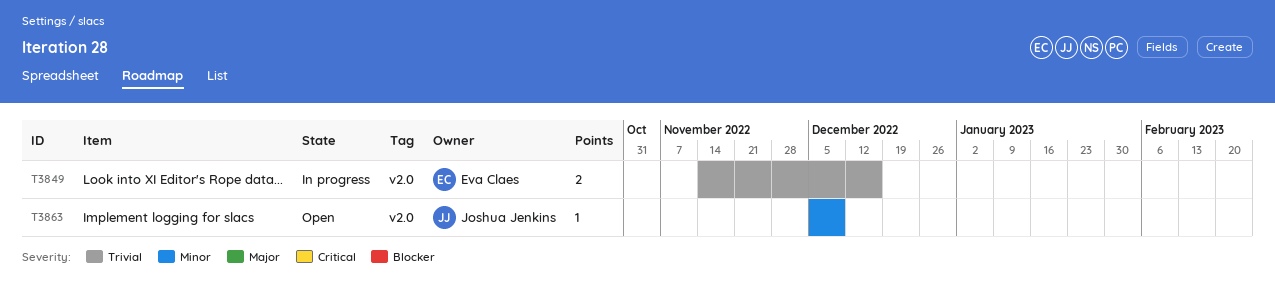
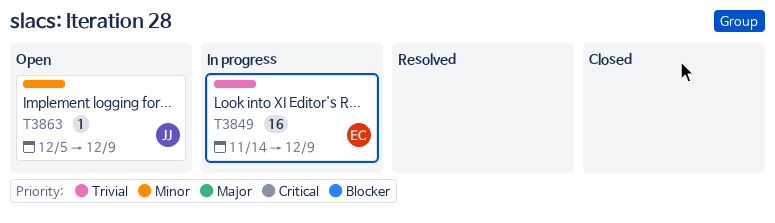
T3849, estimate: 2 -> 16
T3849, due: Dec 16 -> Dec 9

